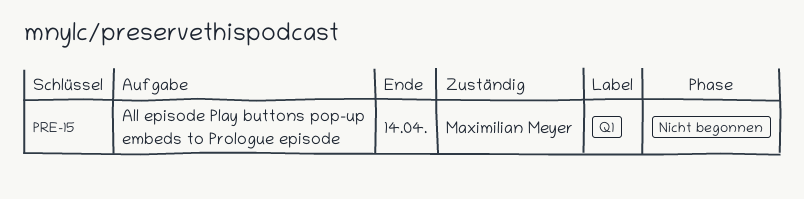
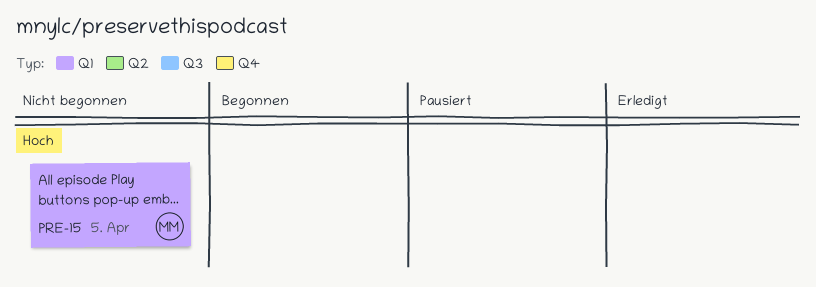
PRE-15, due: Apr 14 -> Apr 5

